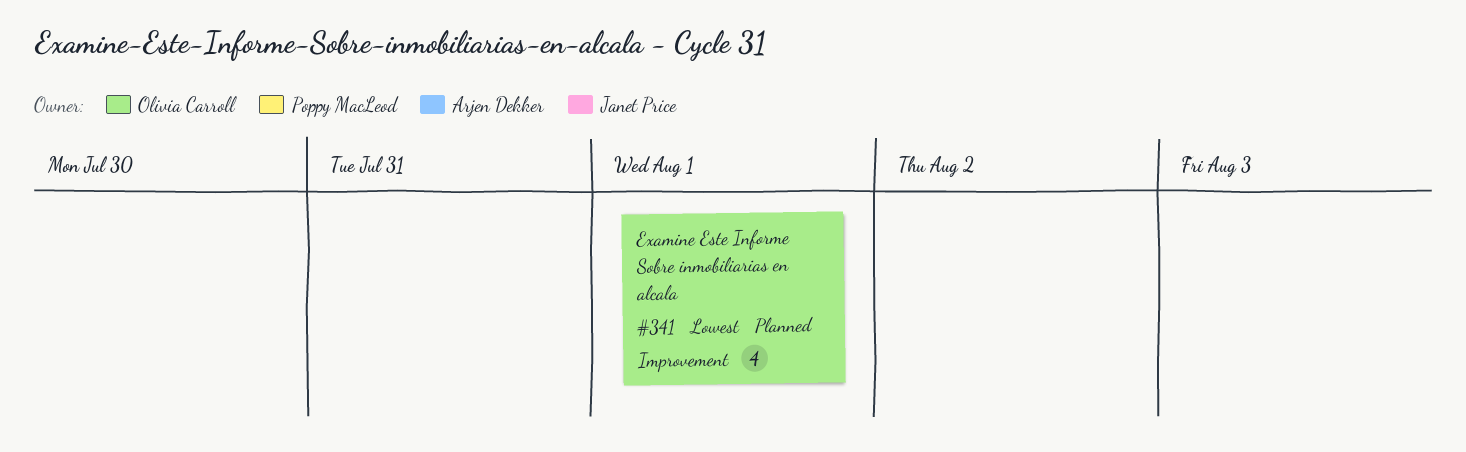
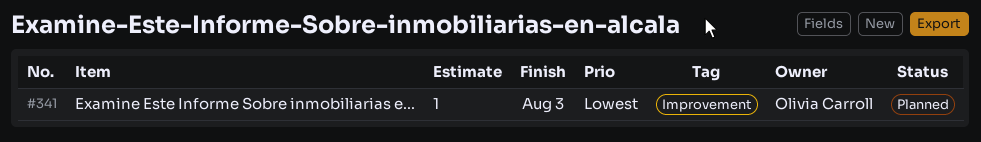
#341, estimate: 4 -> 1
#341, due: Aug 1 -> Aug 3

